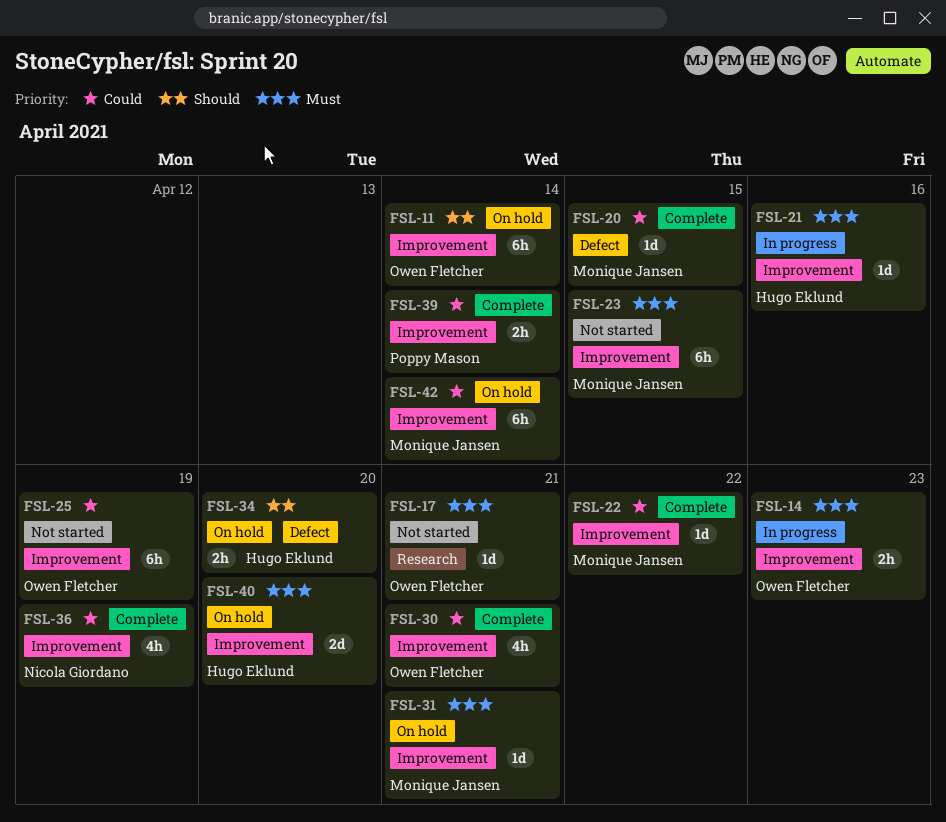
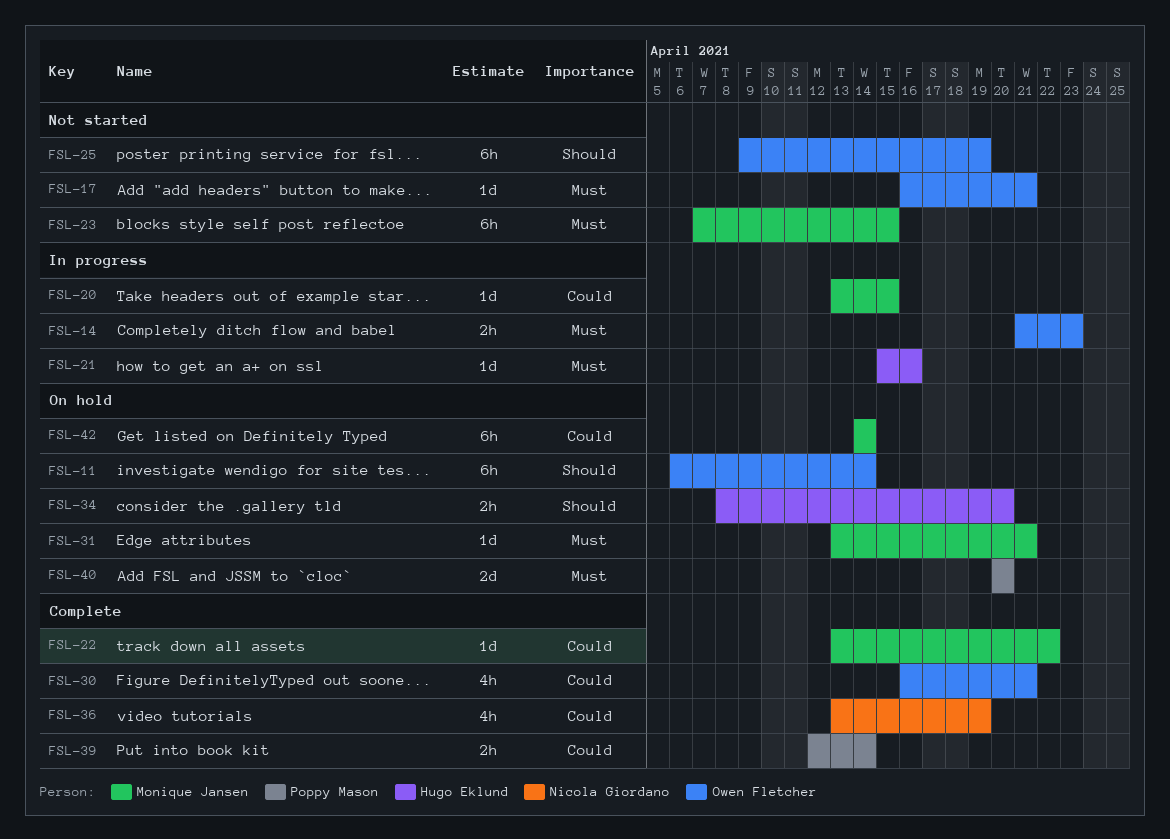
FSL-20, status: Complete -> In progress
FSL-25, priority: Could -> Should
FSL-40, owner: Hugo Eklund -> Poppy Mason

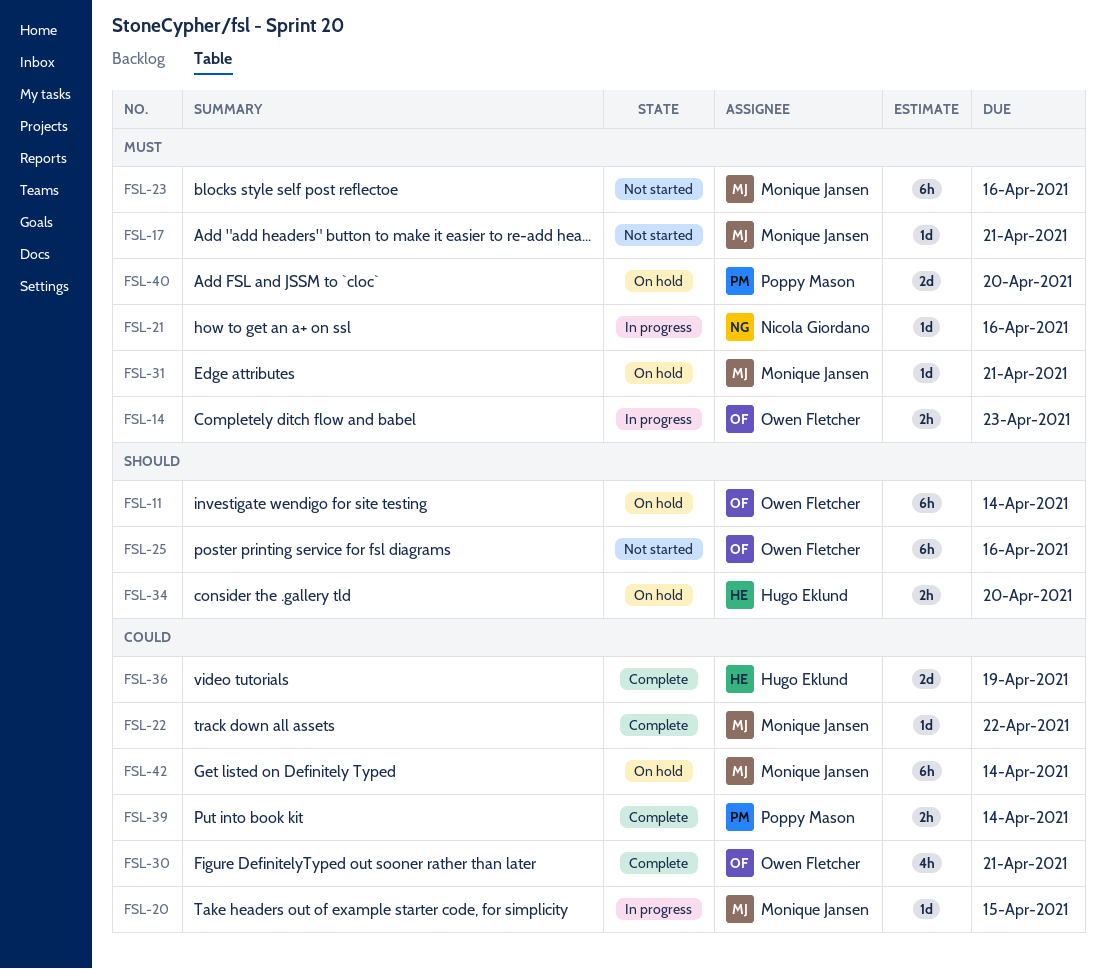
FSL-17, owner: Owen Fletcher -> Monique Jansen
FSL-21, owner: Hugo Eklund -> Nicola Giordano
FSL-23, due: Apr 15 -> Apr 16
FSL-25, due: Apr 19 -> Apr 16
FSL-36, owner: Nicola Giordano -> Hugo Eklund
FSL-36, estimate: 4h -> 2d

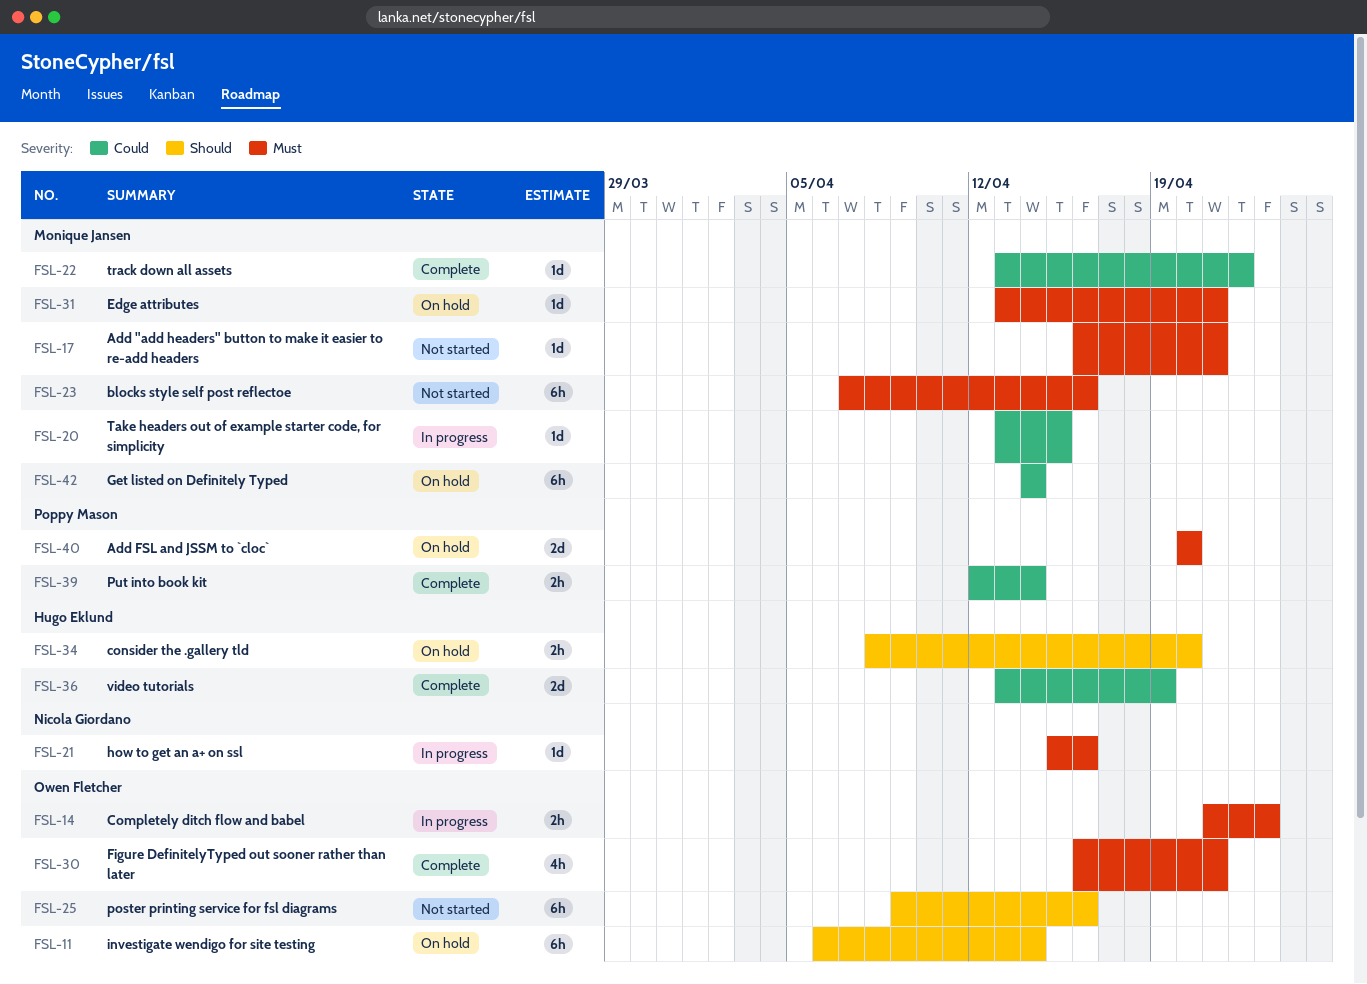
FSL-30, priority: Could -> Must

